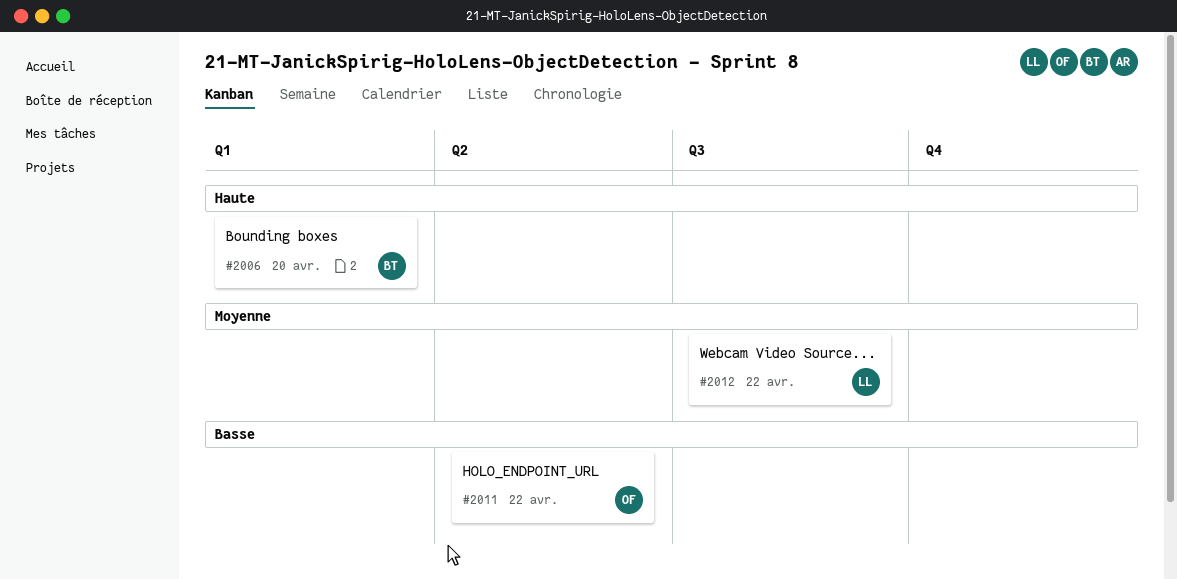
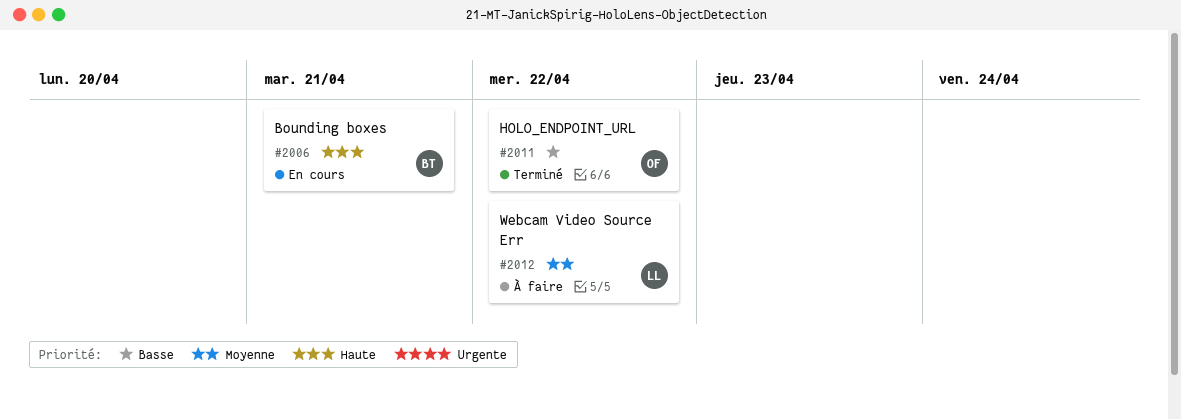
#2006, due: Apr 20 -> Apr 21

